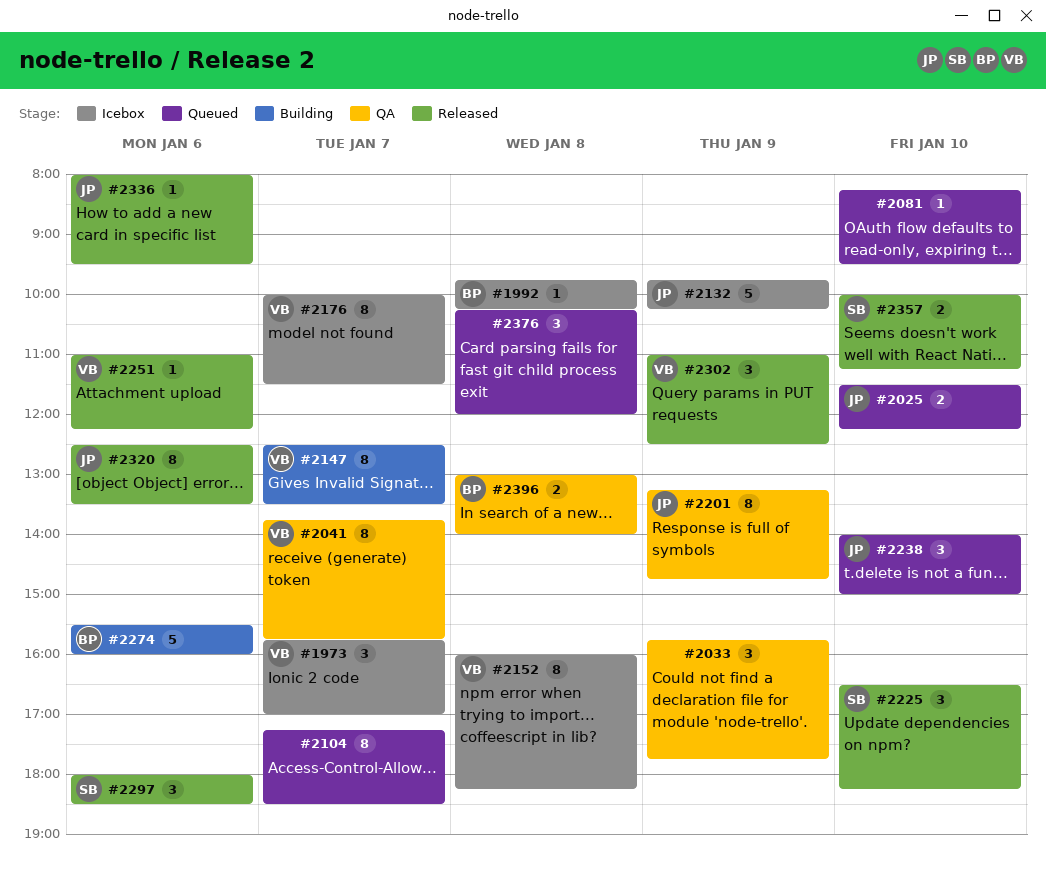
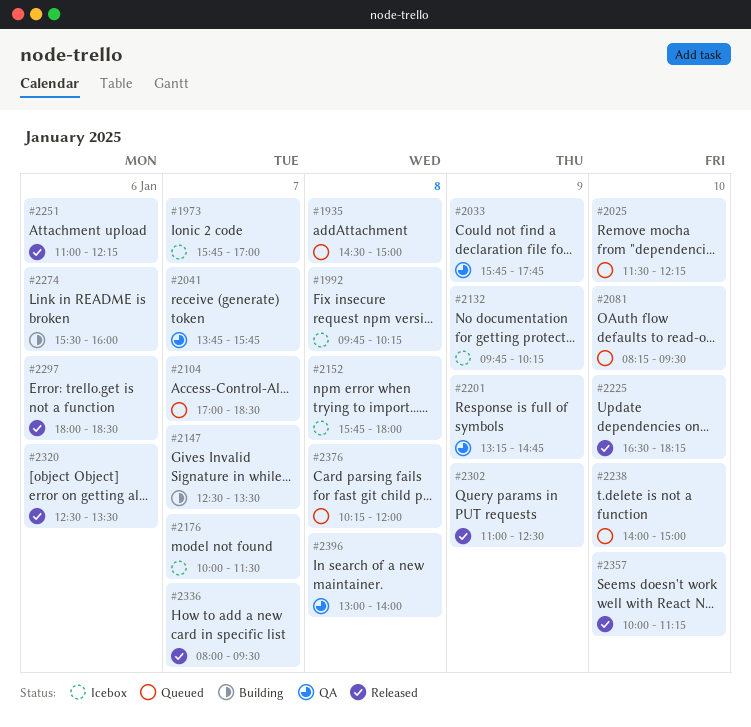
#1935: none -> present
#2104, begins: 17:15 -> 17:00
#2152, begins: 16:00 -> 15:45
#2152, ends: 18:15 -> 18:00
#2336, day: Jan 6 -> Jan 7

